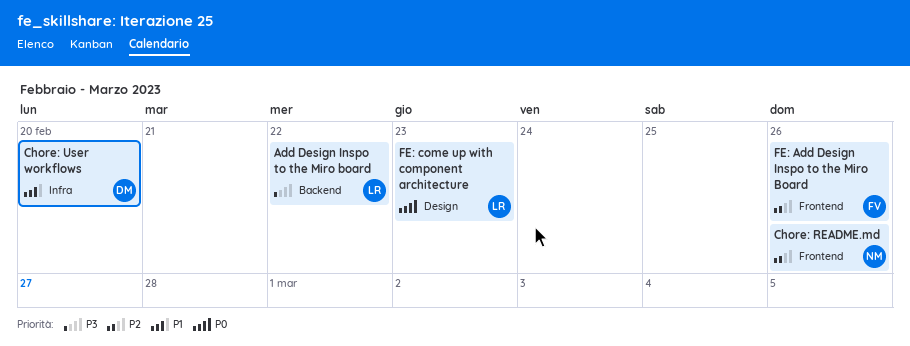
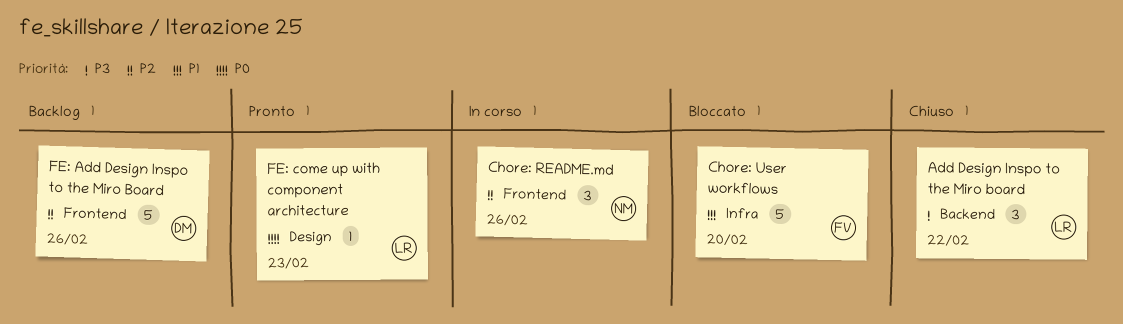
Chore: User workflows, owner: DM -> FV
FE: Add Design Inspo to the Miro Board, owner: FV -> DM

